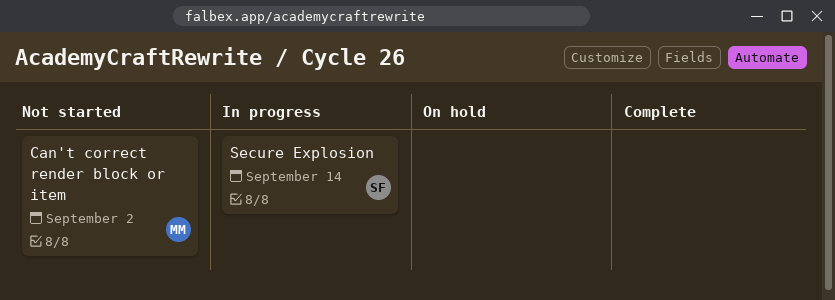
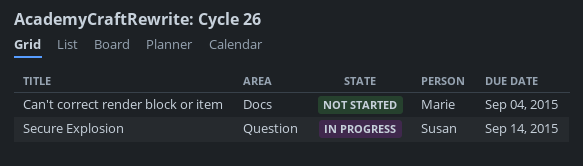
Can't correct render block or item, due: Sep 2 -> Sep 4

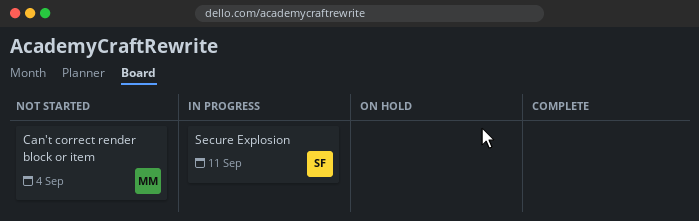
Secure Explosion, due: Sep 14 -> Sep 11

